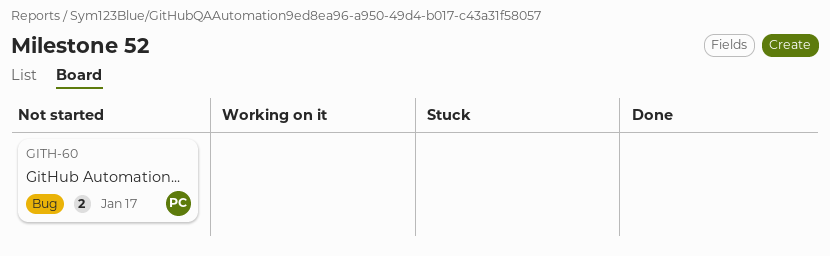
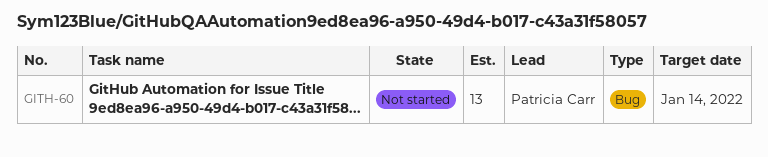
GITH-60, estimate: 2 -> 13
GITH-60, due: Jan 17 -> Jan 14

